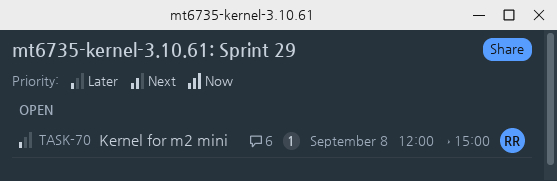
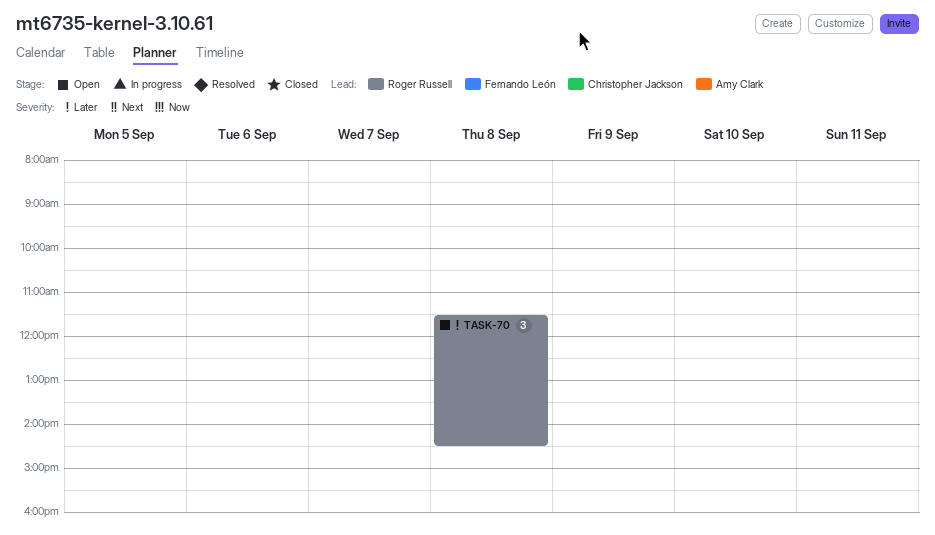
TASK-70, estimate: 1 -> 3
TASK-70, begins: 12:00 -> 11:30
TASK-70, ends: 15:00 -> 14:30

